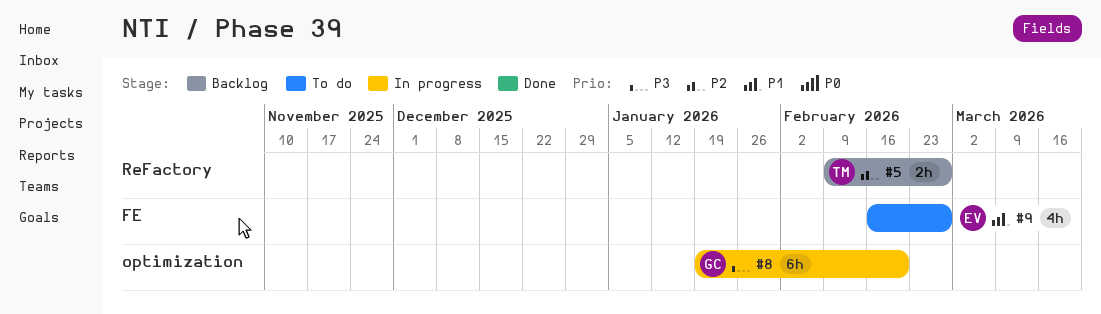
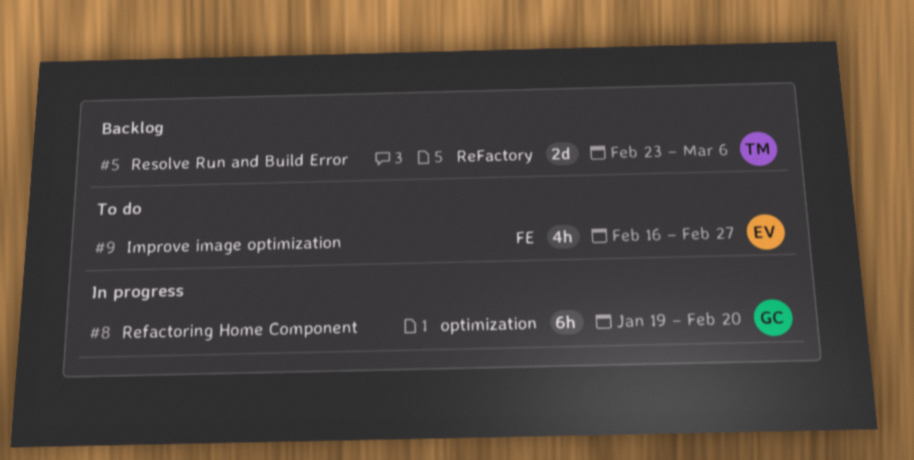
#5, estimate: 2h -> 2d
#5, start: Feb 9 -> Feb 23
#5, due: Feb 27 -> Mar 6

